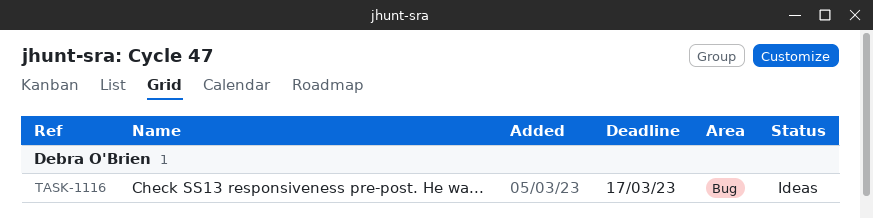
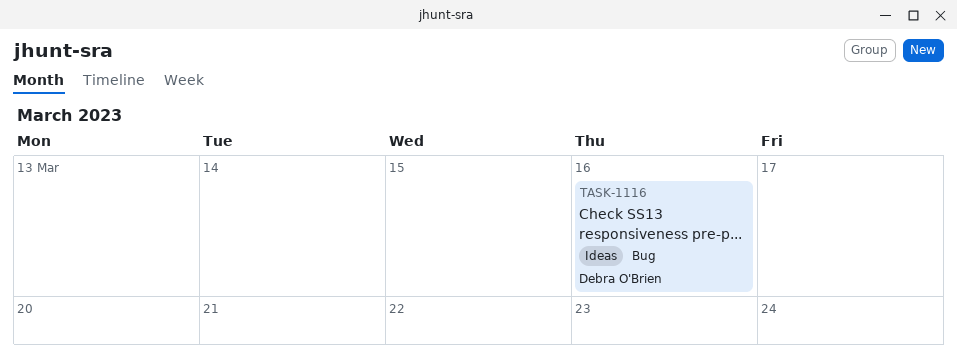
TASK-1116, due: Mar 17 -> Mar 16

